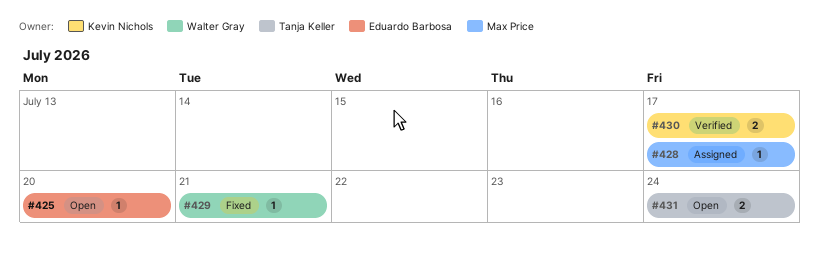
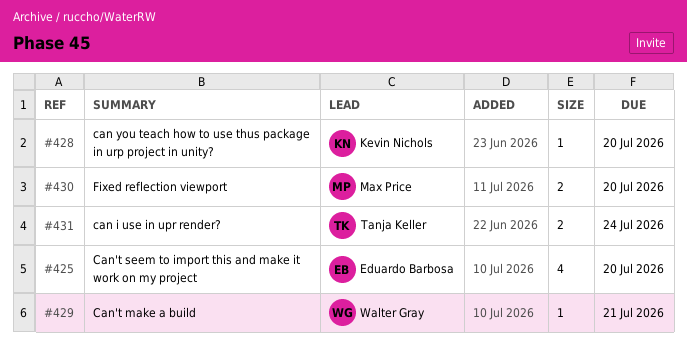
#425, estimate: 1 -> 4
#428, owner: Max Price -> Kevin Nichols
#428, due: Jul 17 -> Jul 20
#430, owner: Kevin Nichols -> Max Price
#430, due: Jul 17 -> Jul 20

